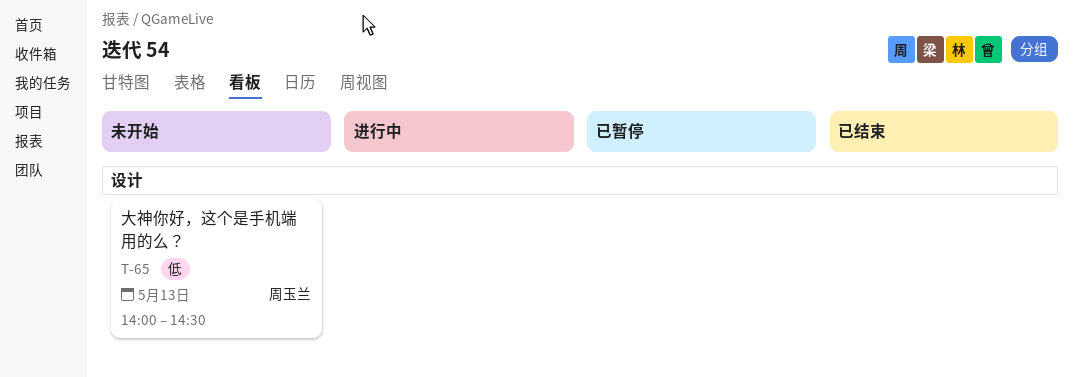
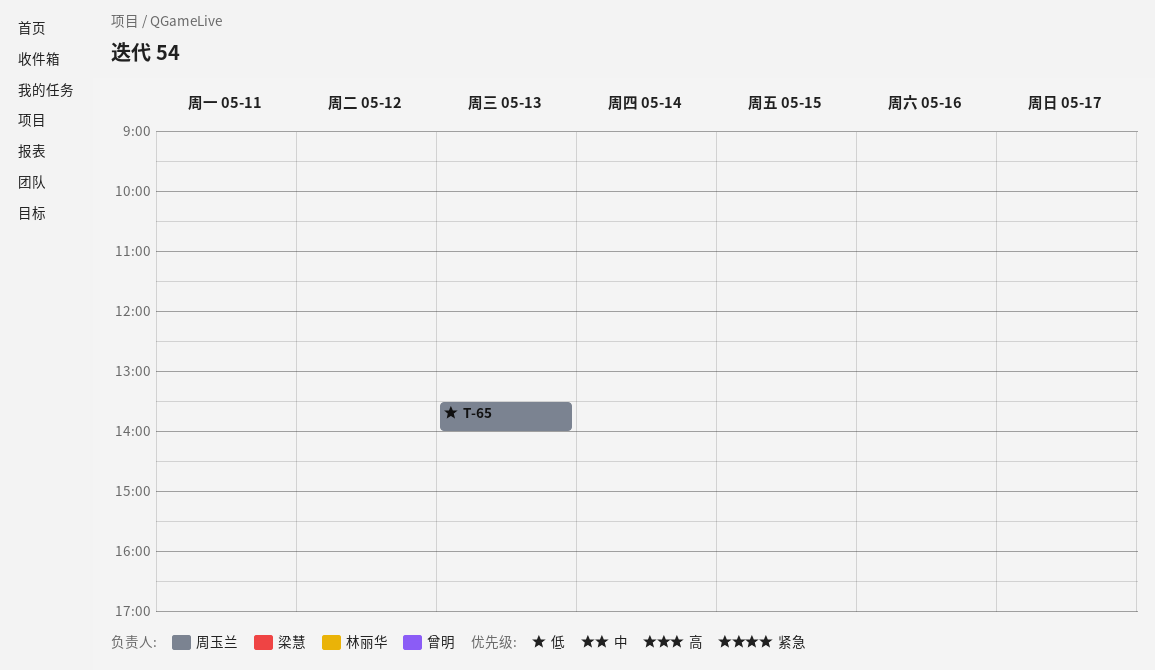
T-65, begins: 14:00 -> 13:30
T-65, ends: 14:30 -> 14:00

